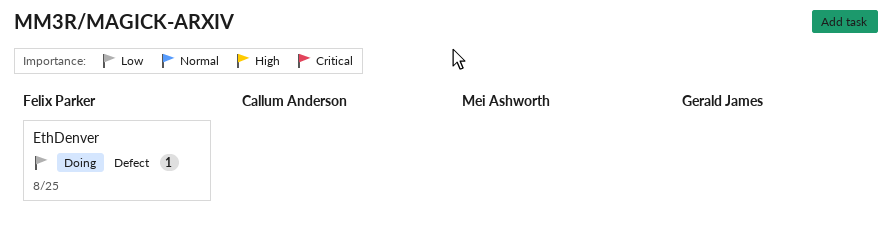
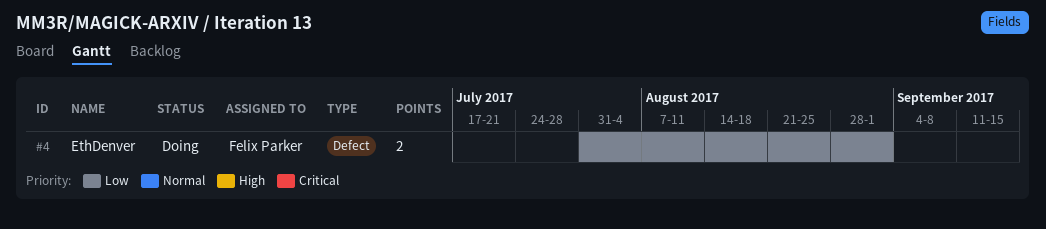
EthDenver, estimate: 1 -> 2
EthDenver, due: Aug 25 -> Sep 1

